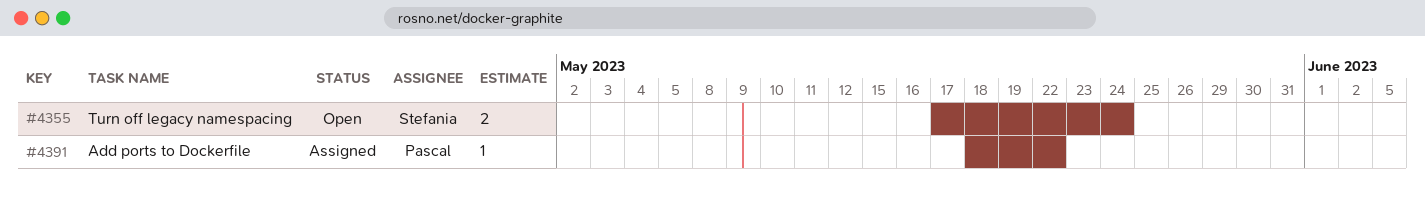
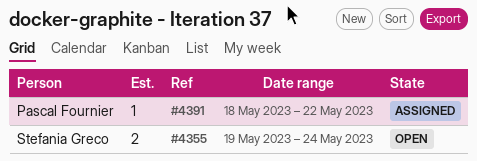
#4355, start: May 17 -> May 19

